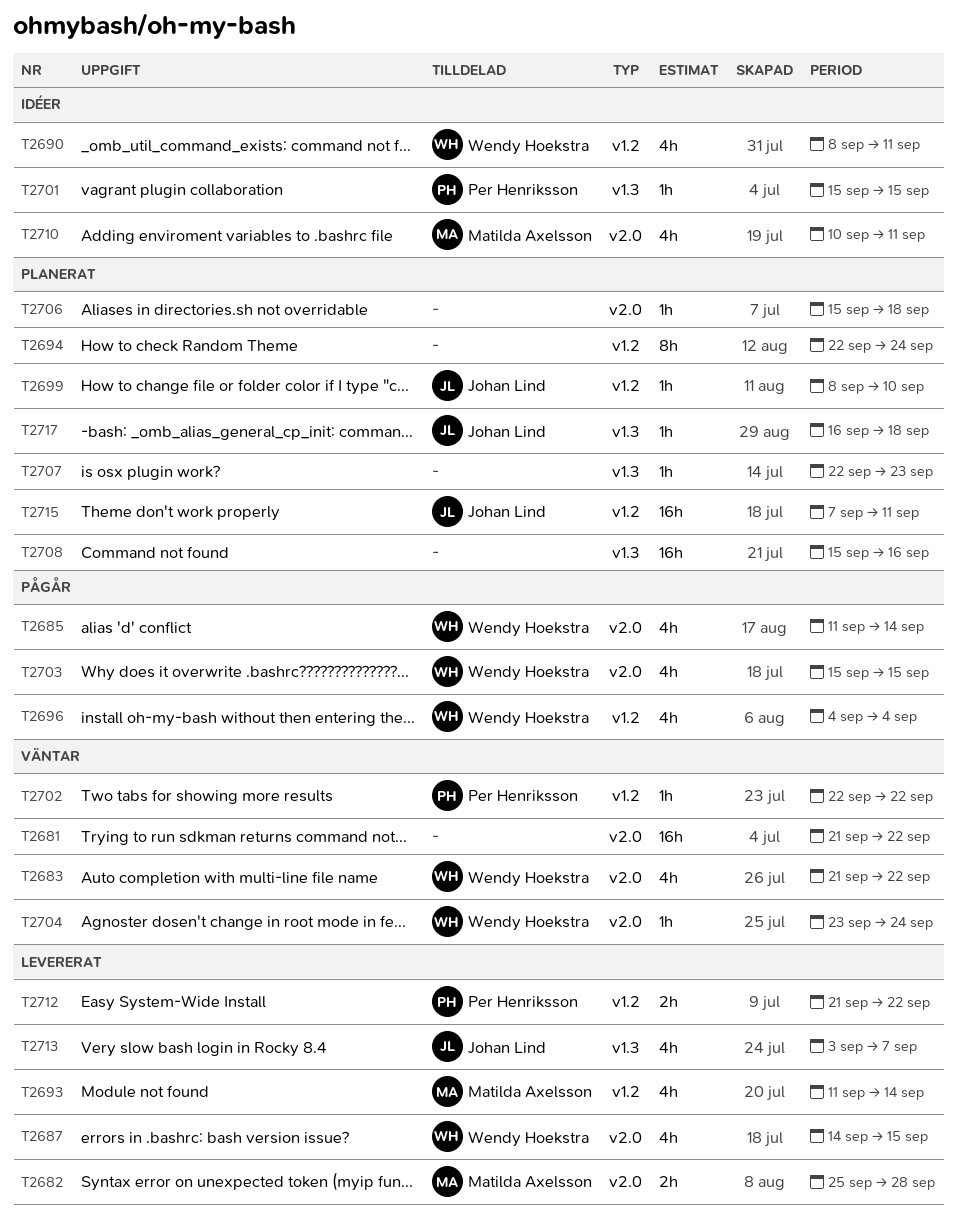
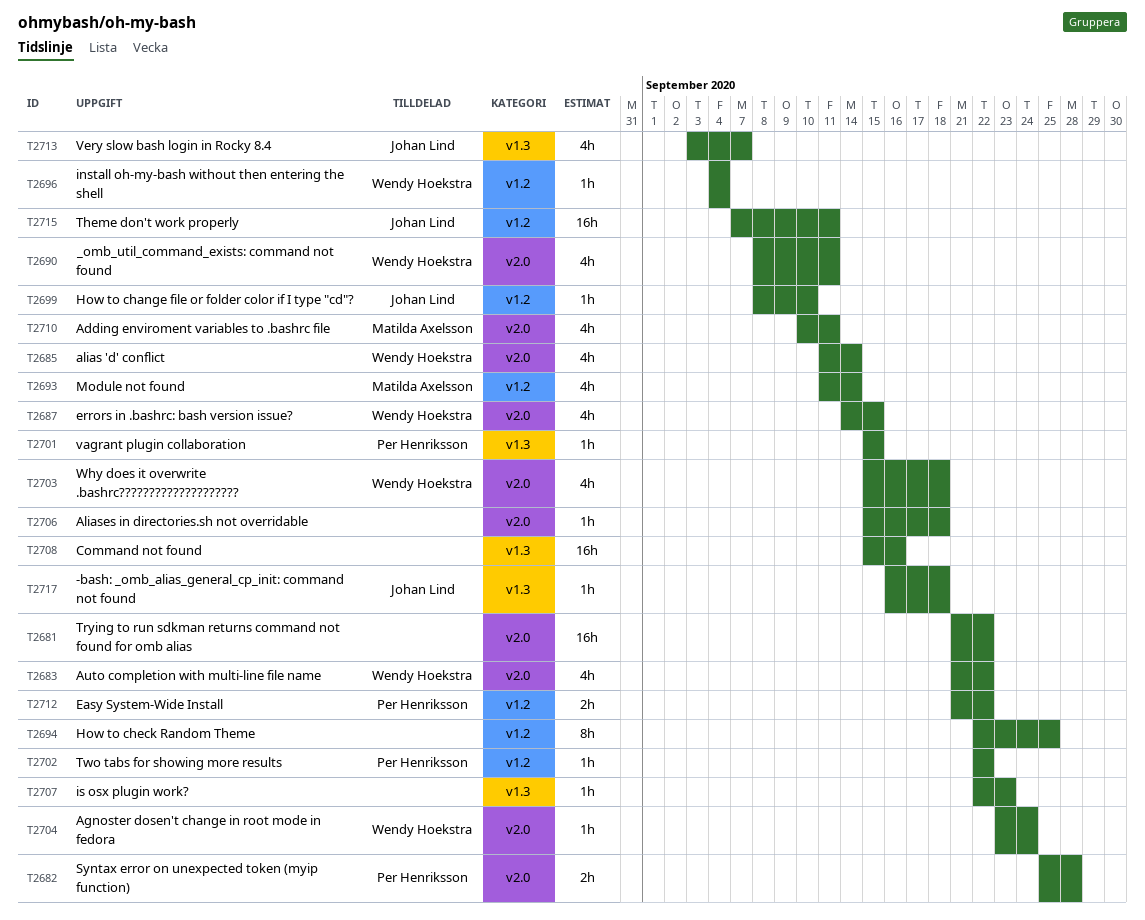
T2682, owner: Matilda Axelsson -> Per Henriksson
T2690, label: v1.2 -> v2.0
T2694, due: Sep 24 -> Sep 25
T2696, estimate: 4h -> 1h
T2703, due: Sep 15 -> Sep 18

